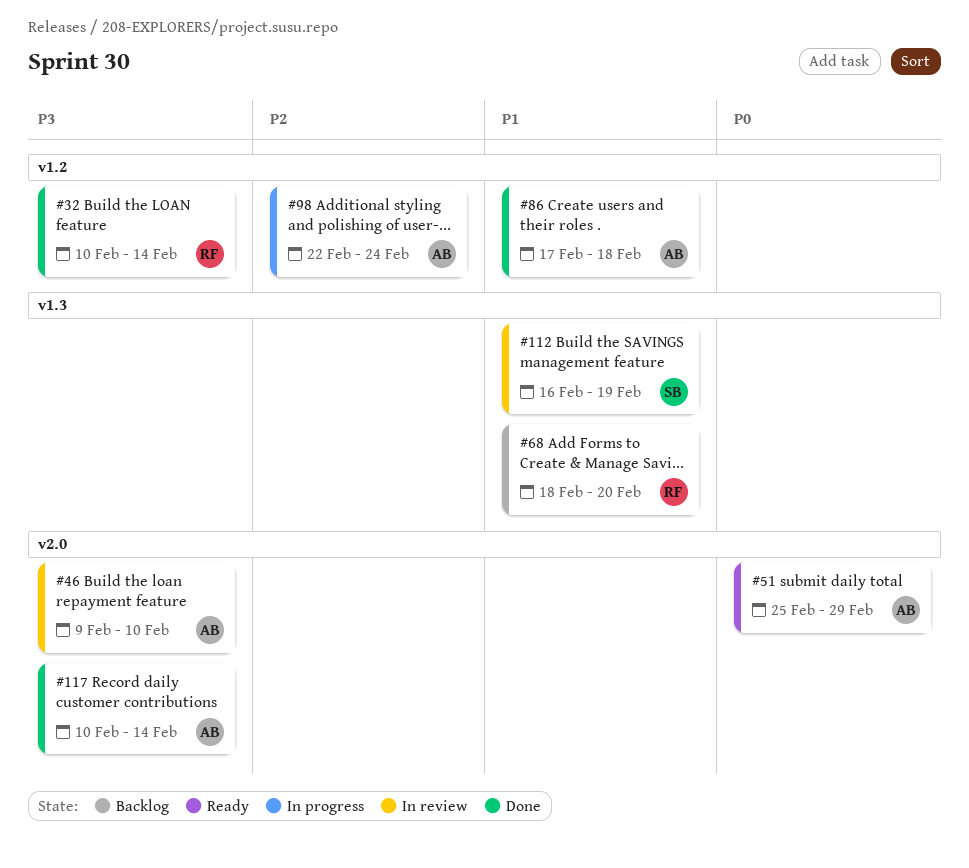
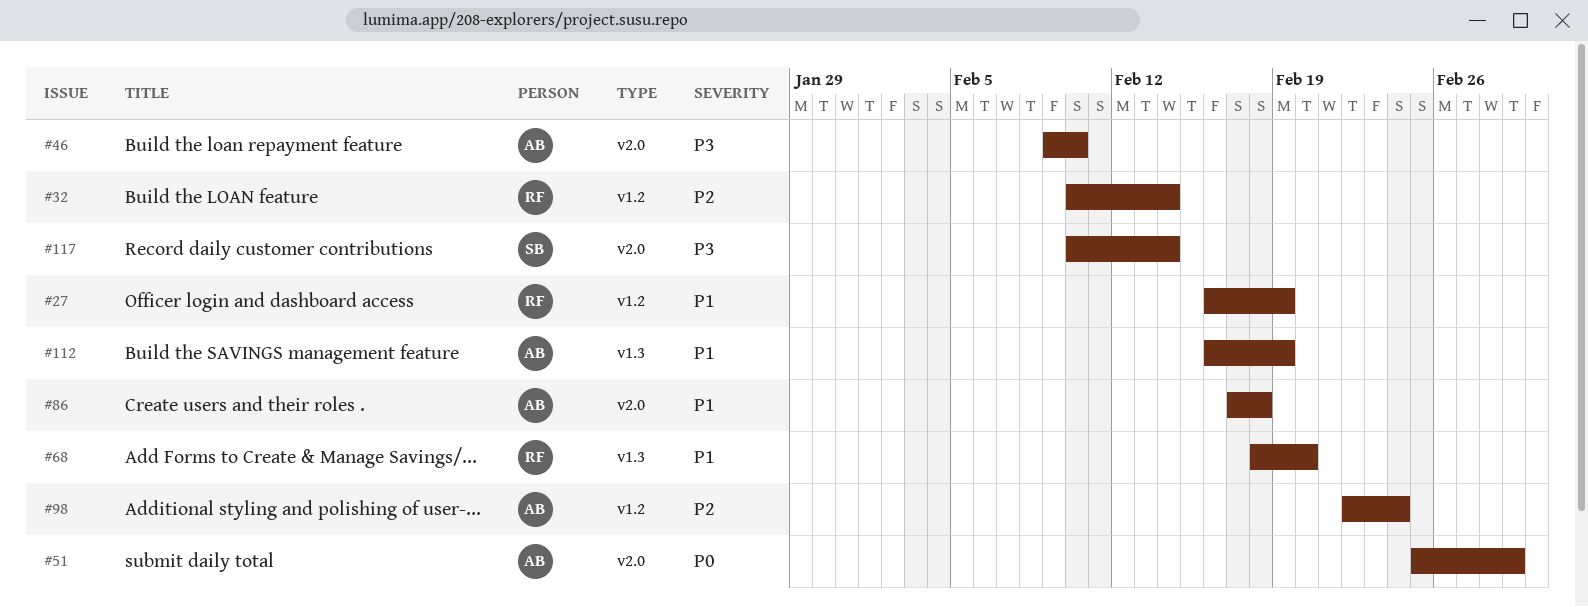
#27: none -> present
#32, priority: P3 -> P2
#86, label: v1.2 -> v2.0
#112, owner: SB -> AB
#117, owner: AB -> SB

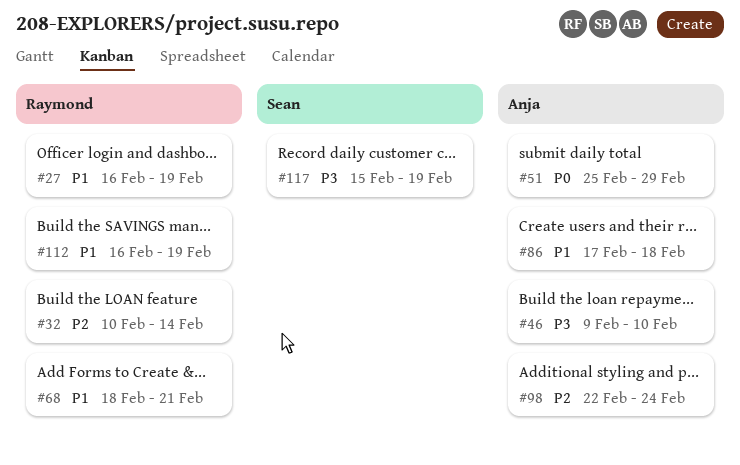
#68, due: Feb 20 -> Feb 21
#112, owner: Anja -> Raymond
#117, start: Feb 10 -> Feb 15
#117, due: Feb 14 -> Feb 19

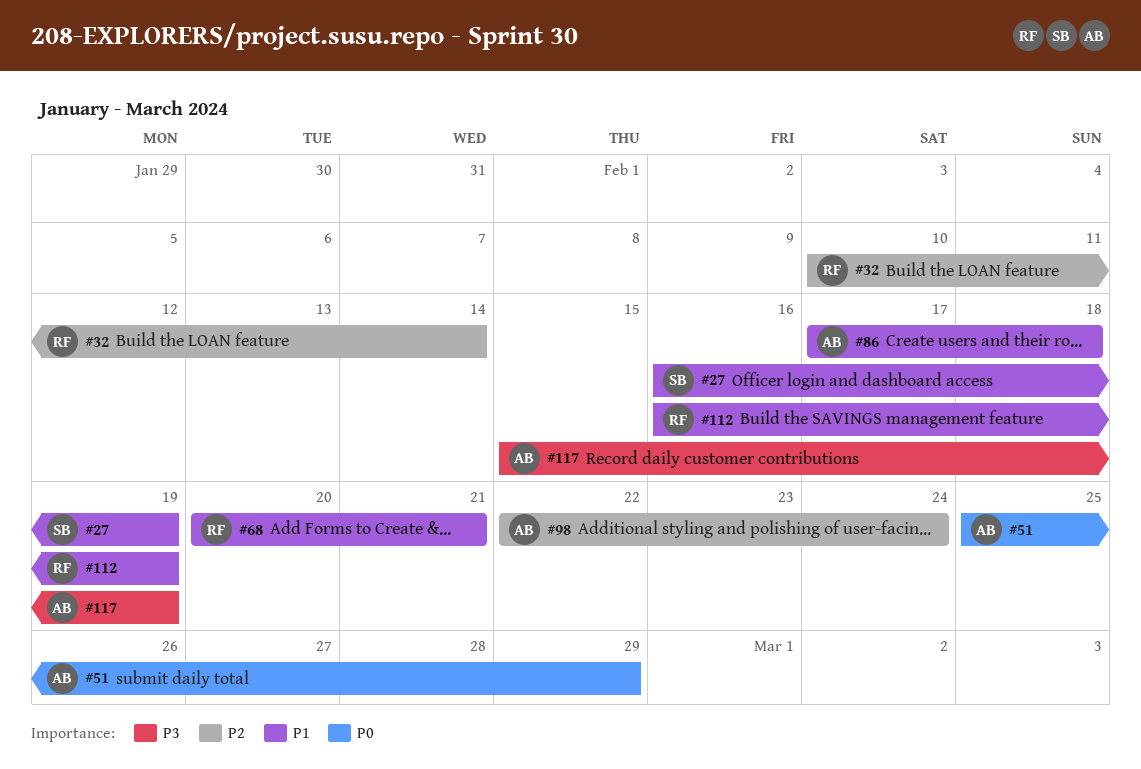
#27, owner: Raymond -> Sean
#46: present -> none
#68, start: Feb 18 -> Feb 20
#117, owner: Sean -> Anja

